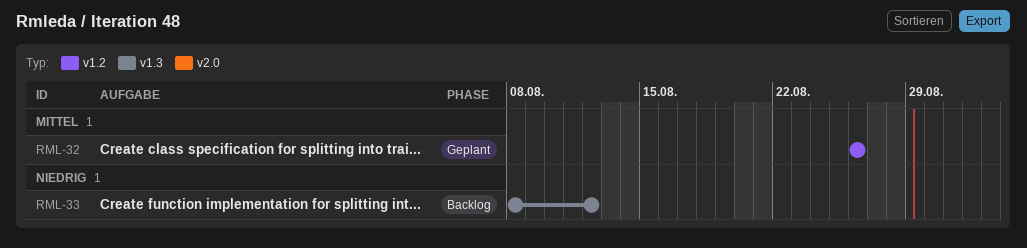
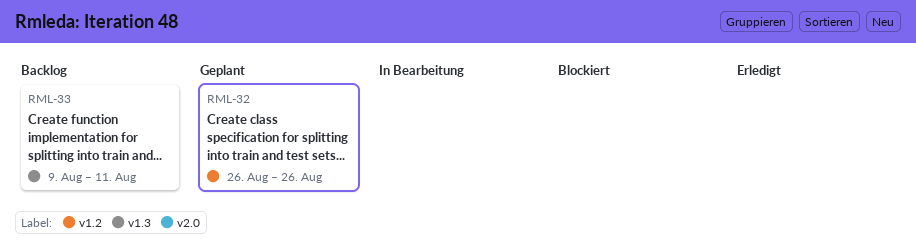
RML-33, start: Aug 8 -> Aug 9
RML-33, due: Aug 12 -> Aug 11

